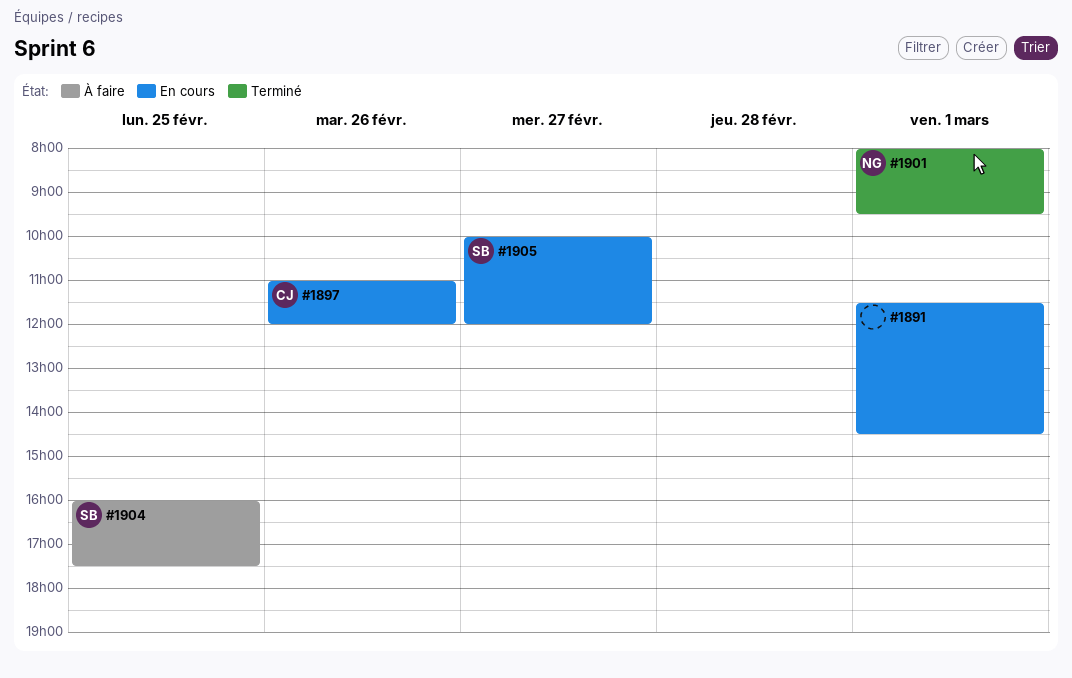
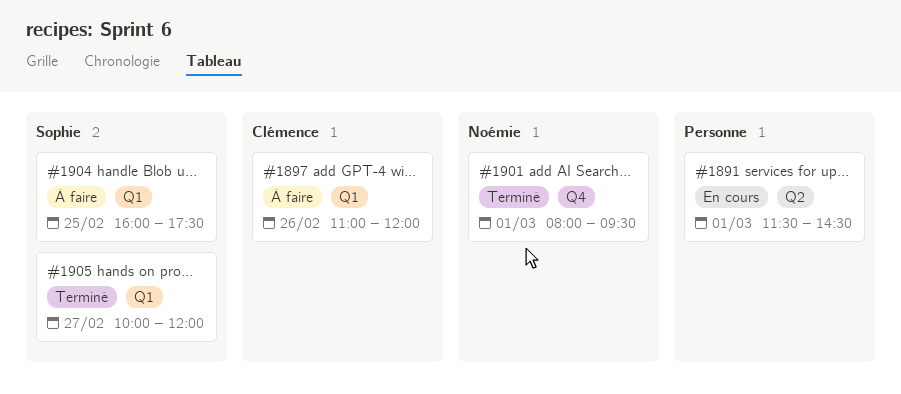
#1897, status: En cours -> À faire
#1905, status: En cours -> Terminé

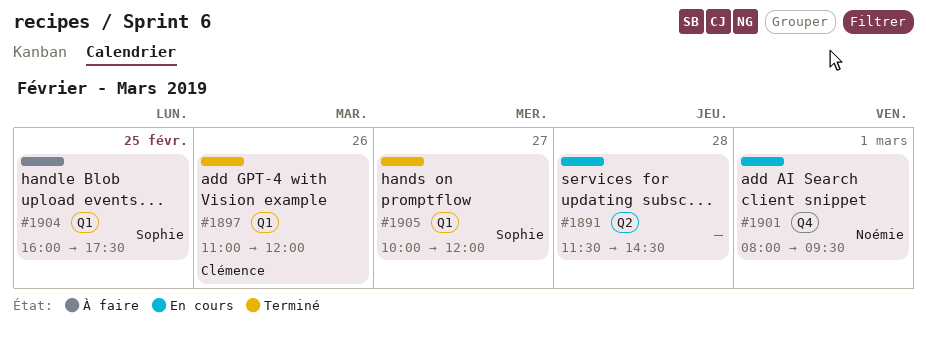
#1891, day: Mar 1 -> Feb 28
#1897, status: À faire -> Terminé
#1901, status: Terminé -> En cours

